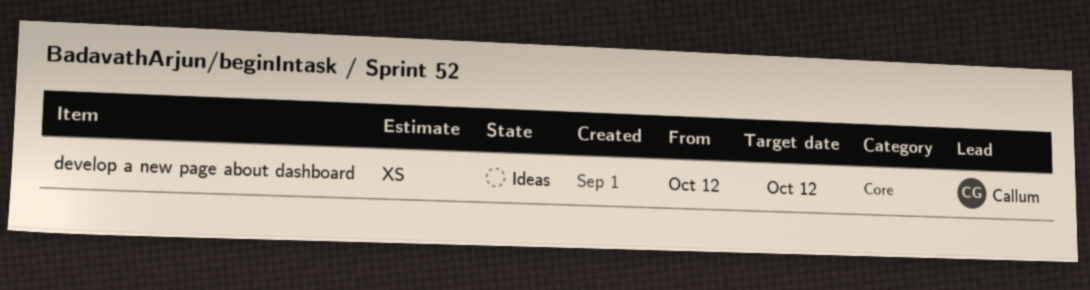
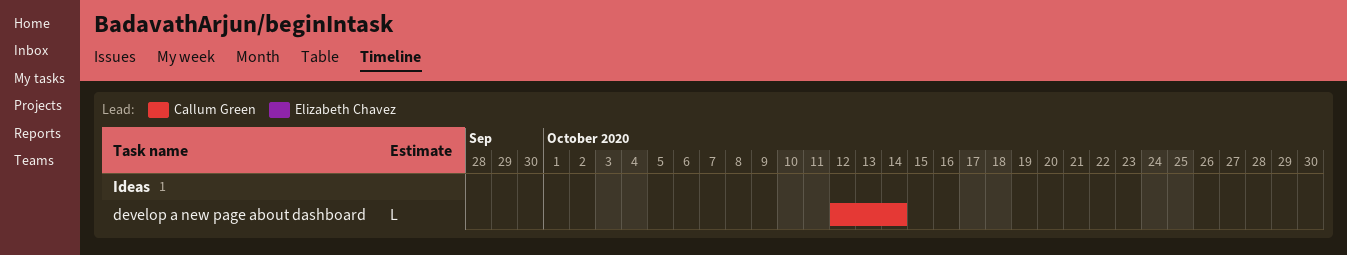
develop a new page about dashboard, estimate: XS -> L
develop a new page about dashboard, due: Oct 12 -> Oct 14

